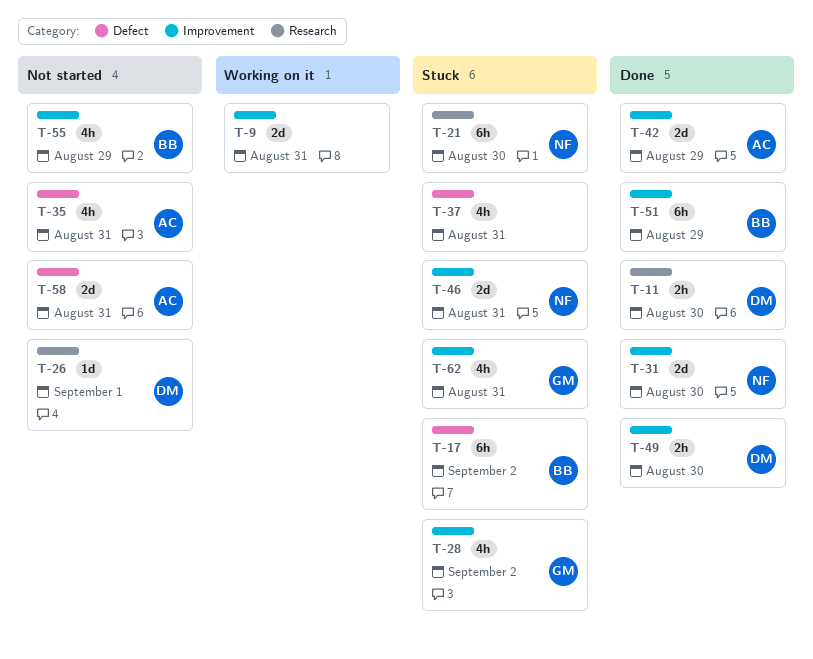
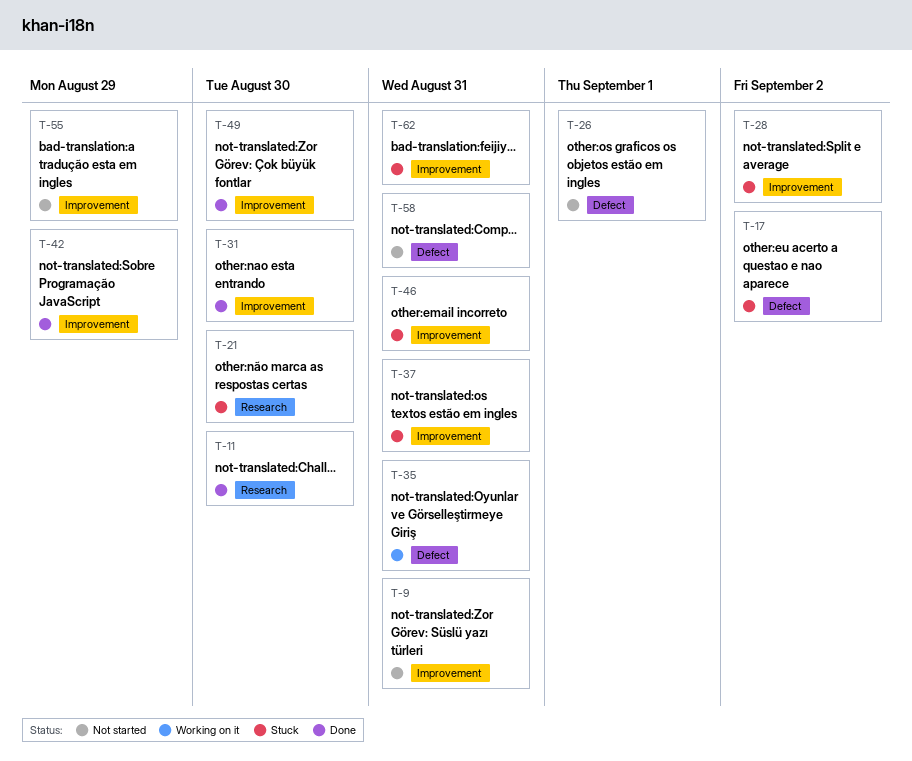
T-9, status: Working on it -> Not started
T-26, label: Research -> Defect
T-35, status: Not started -> Working on it
T-37, label: Defect -> Improvement
T-51: present -> none

